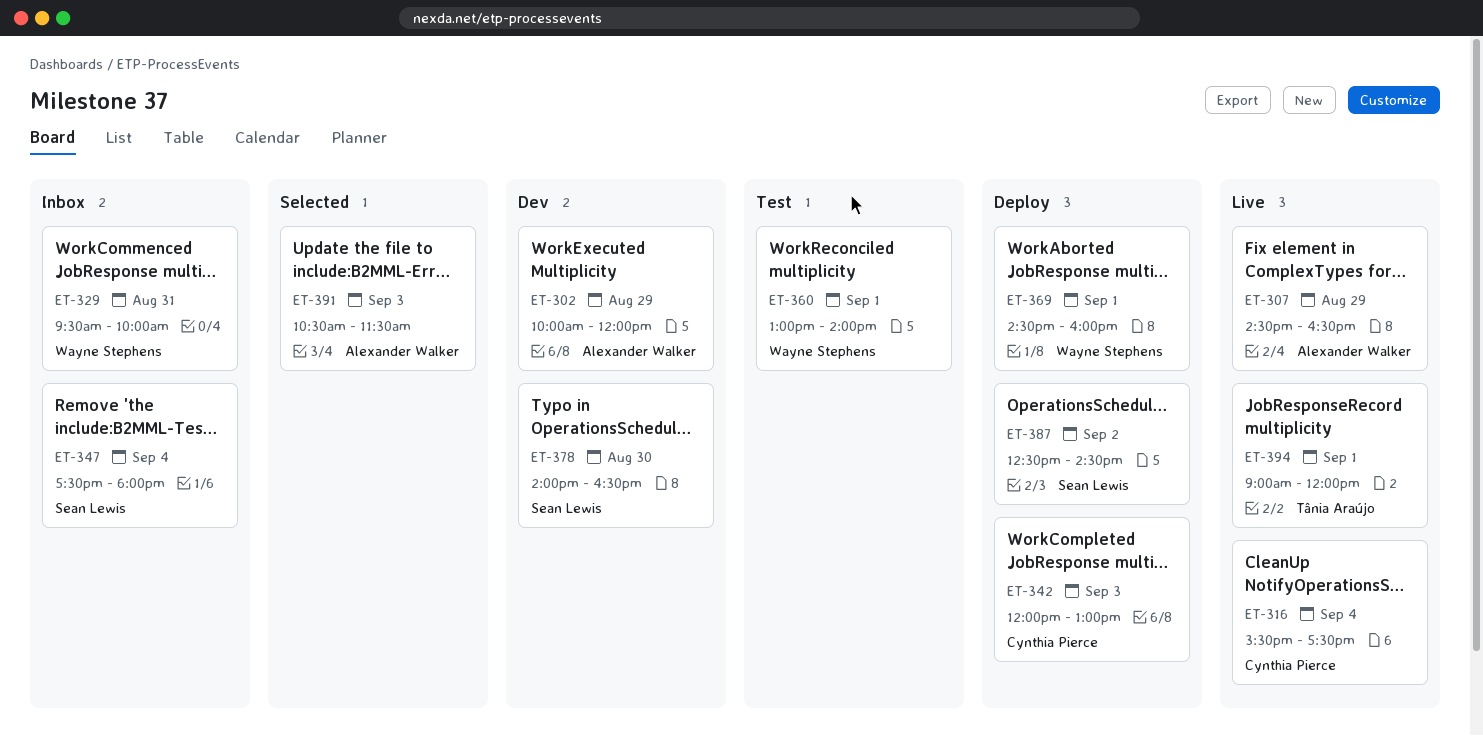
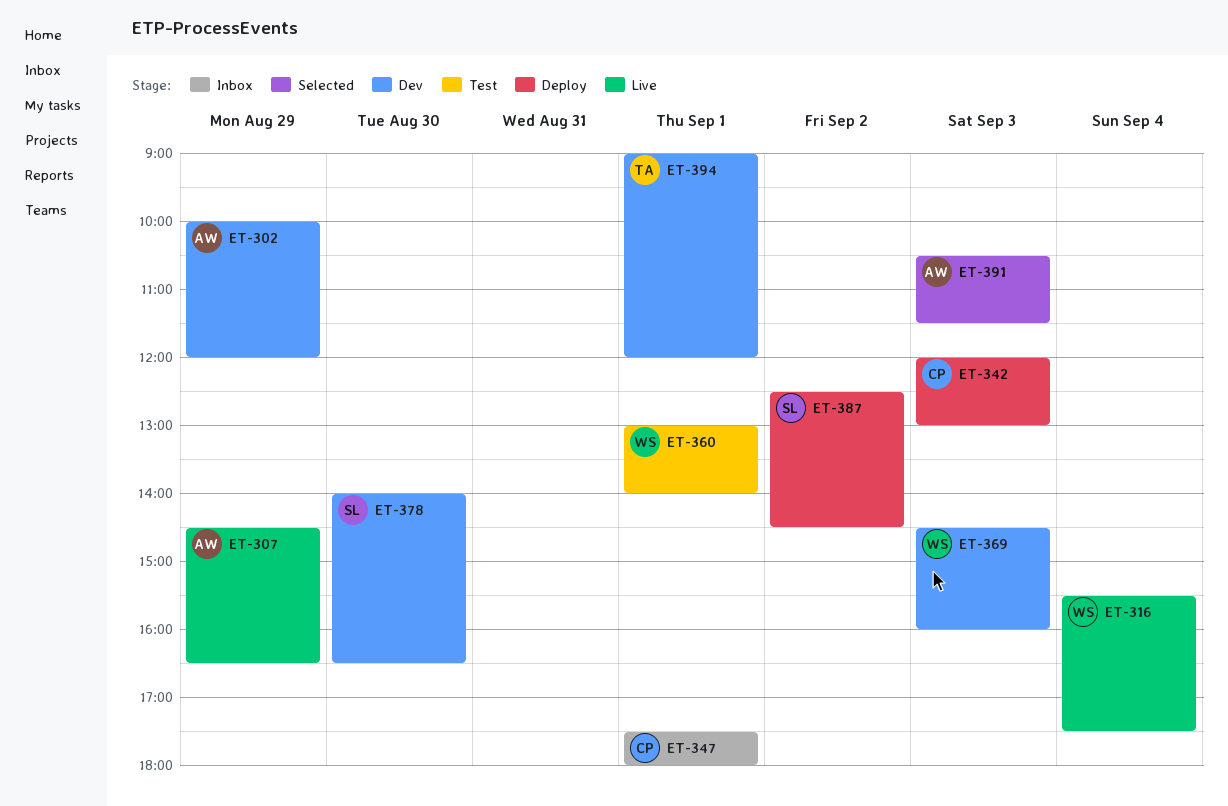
ET-316, owner: Cynthia Pierce -> Wayne Stephens
ET-329: present -> none
ET-347, owner: Sean Lewis -> Cynthia Pierce
ET-347, day: Sep 4 -> Sep 1
ET-369, status: Deploy -> Dev
ET-369, day: Sep 1 -> Sep 3
ET-394, status: Live -> Dev

